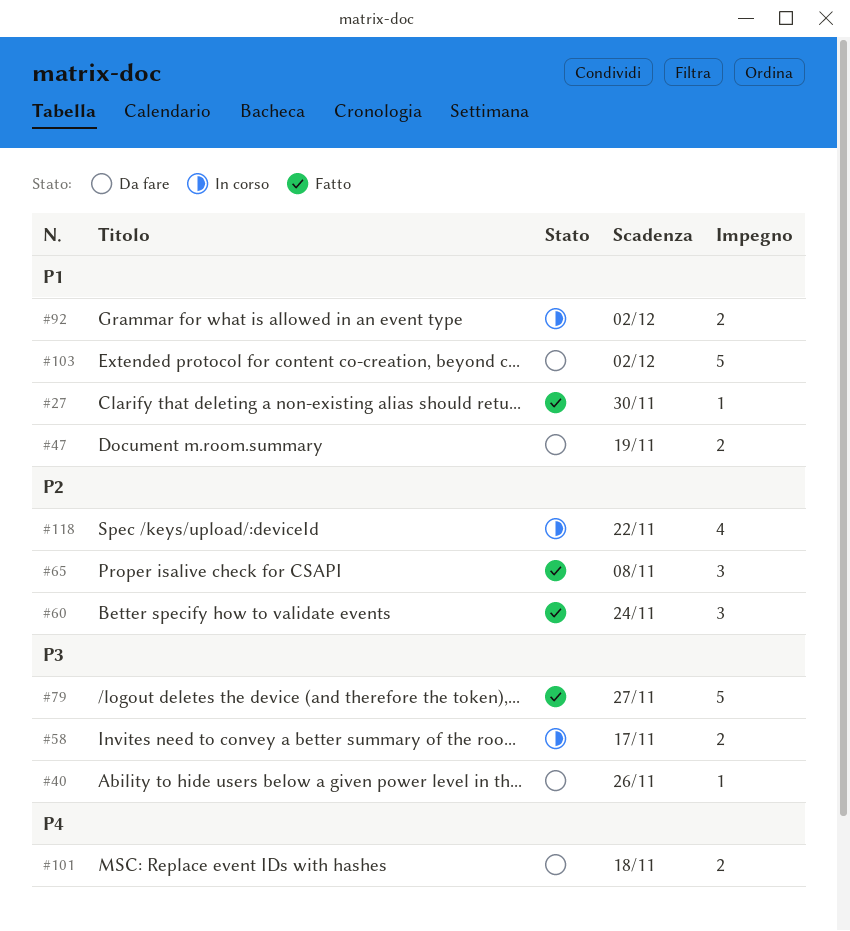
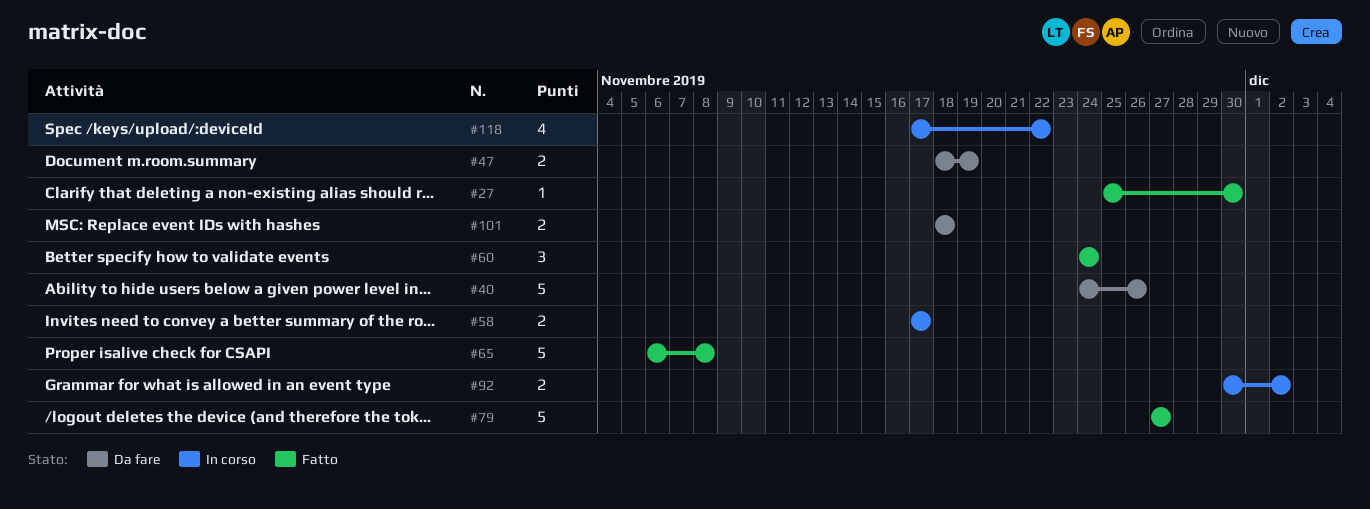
#40, estimate: 1 -> 5
#65, estimate: 3 -> 5
#103: present -> none

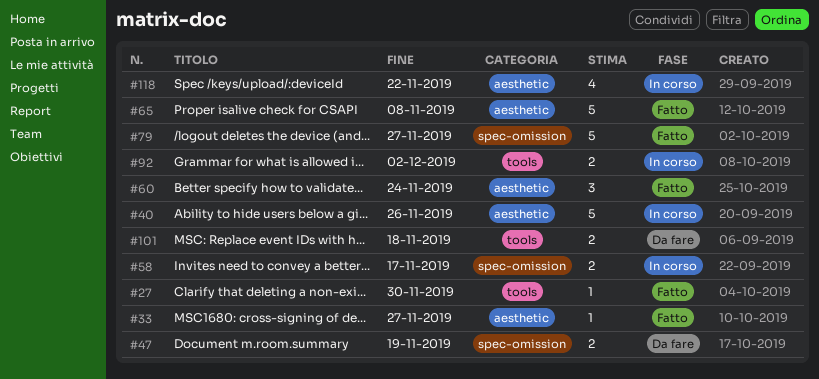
#33: none -> present
#40, status: Da fare -> In corso

